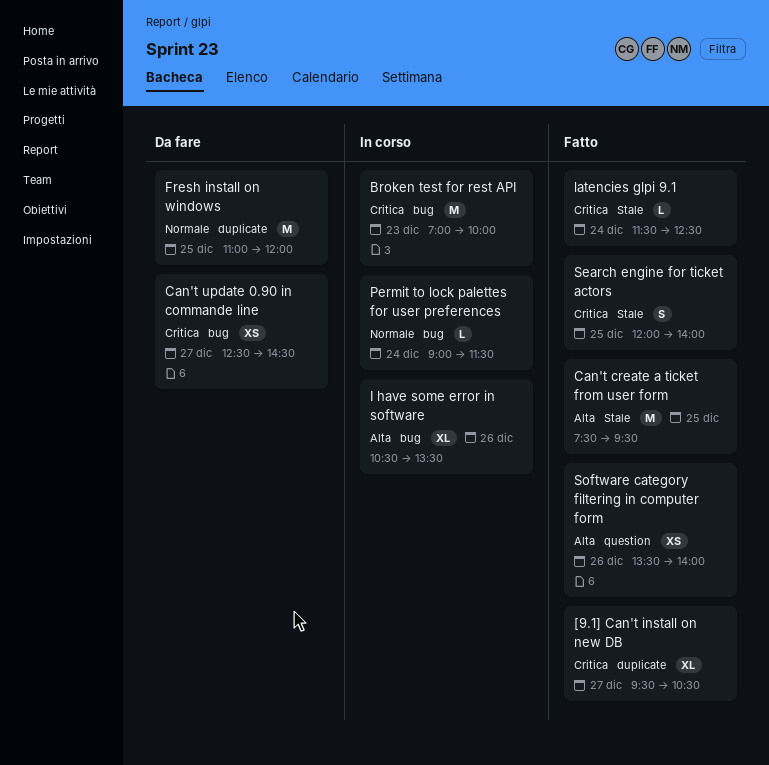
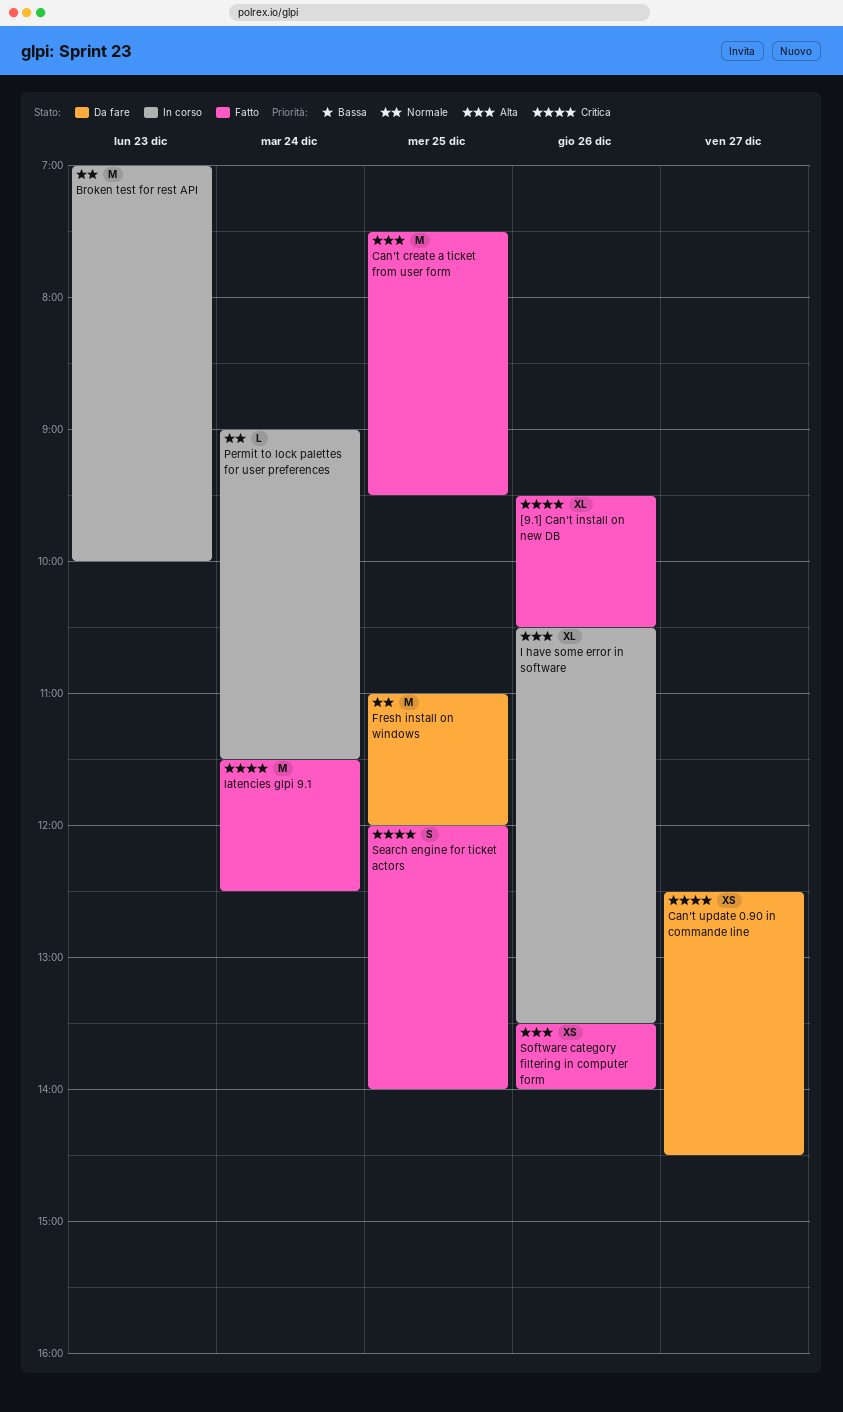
[9.1] Can't install on new DB, day: Dec 27 -> Dec 26
Broken test for rest API, priority: Critica -> Normale
latencies glpi 9.1, estimate: L -> M

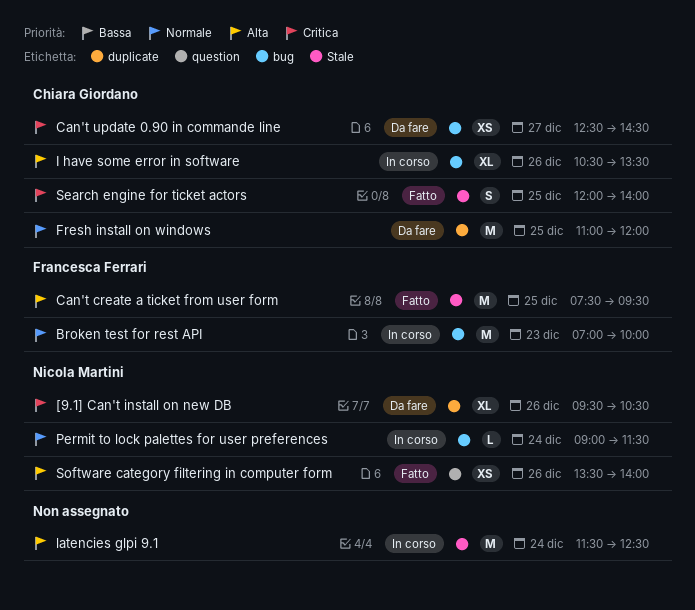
[9.1] Can't install on new DB, status: Fatto -> Da fare
latencies glpi 9.1, status: Fatto -> In corso
latencies glpi 9.1, priority: Critica -> Alta

